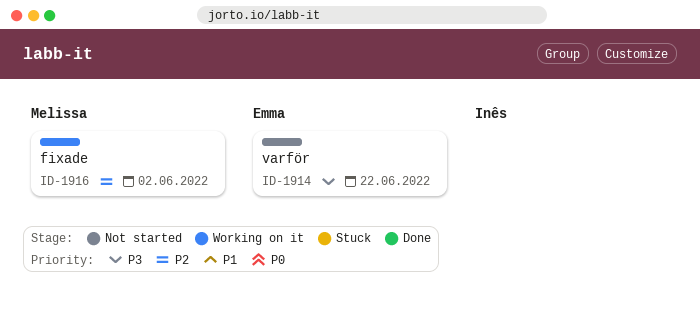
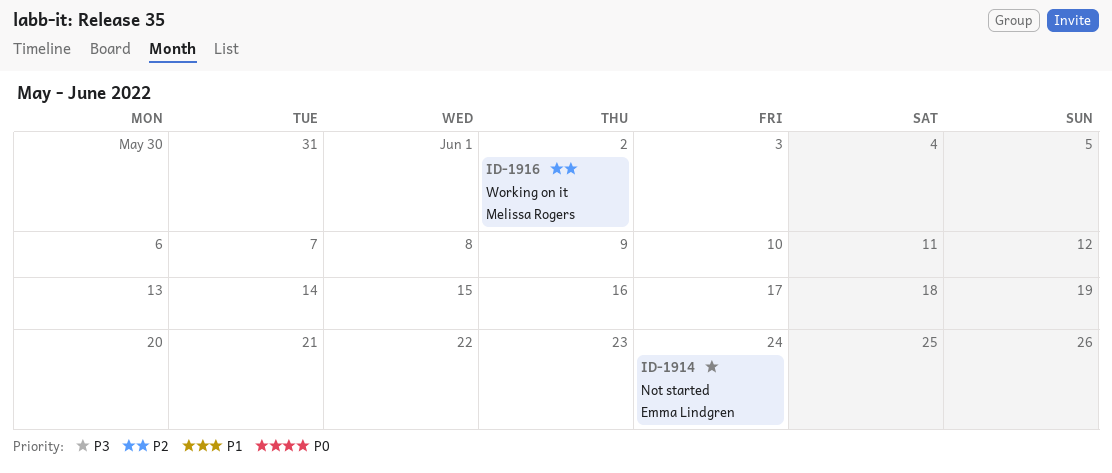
ID-1914, due: Jun 22 -> Jun 24

